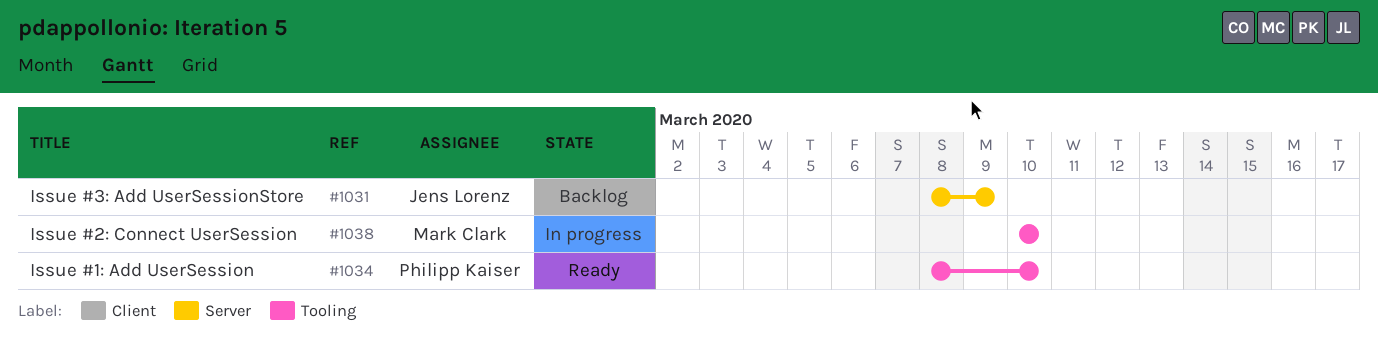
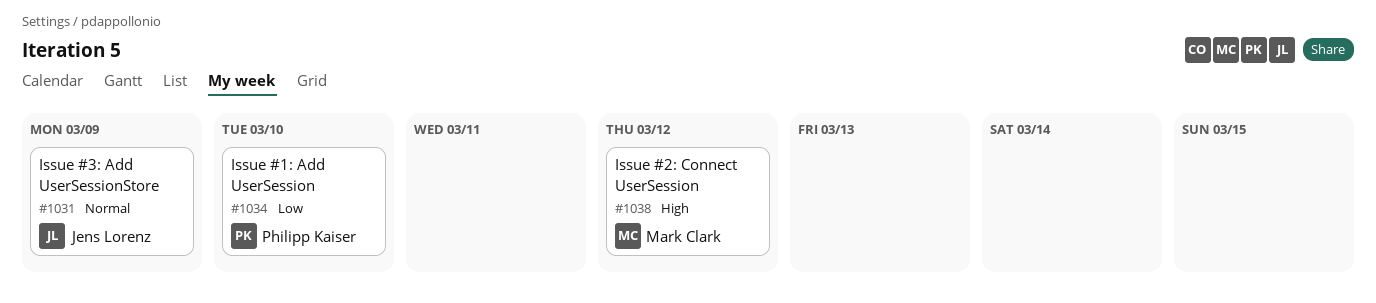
#1038, due: Mar 10 -> Mar 12

